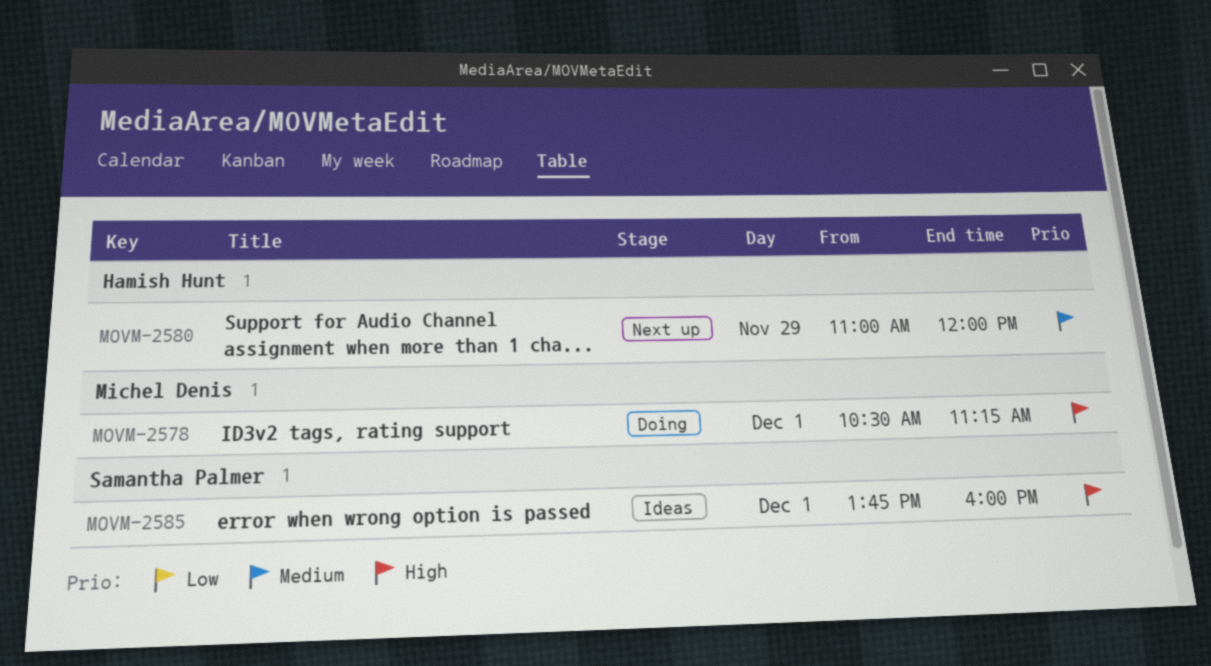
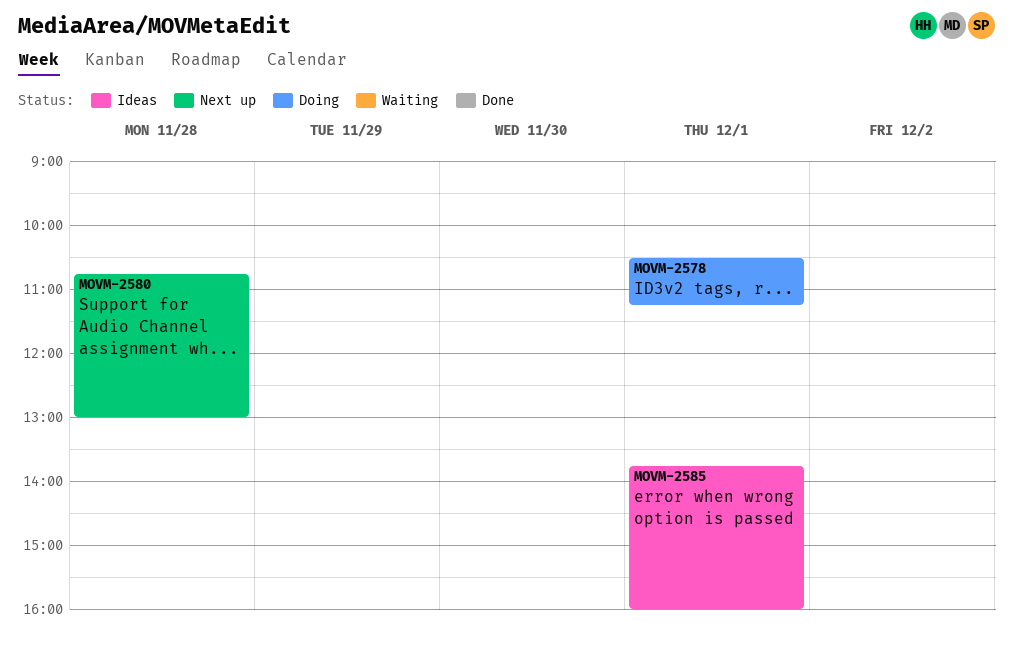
MOVM-2580, day: Nov 29 -> Nov 28
MOVM-2580, begins: 11:00 -> 10:45
MOVM-2580, ends: 12:00 -> 13:00

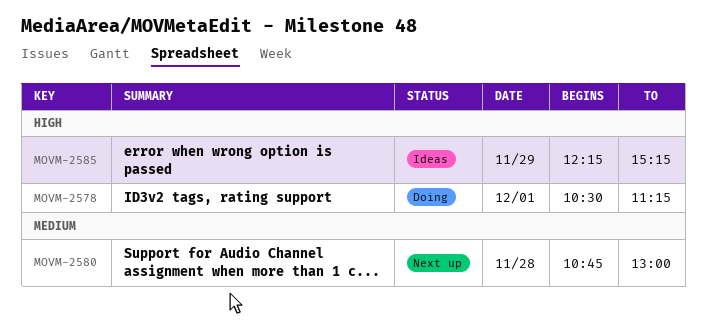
MOVM-2585, day: Dec 1 -> Nov 29
MOVM-2585, begins: 13:45 -> 12:15
MOVM-2585, ends: 16:00 -> 15:15

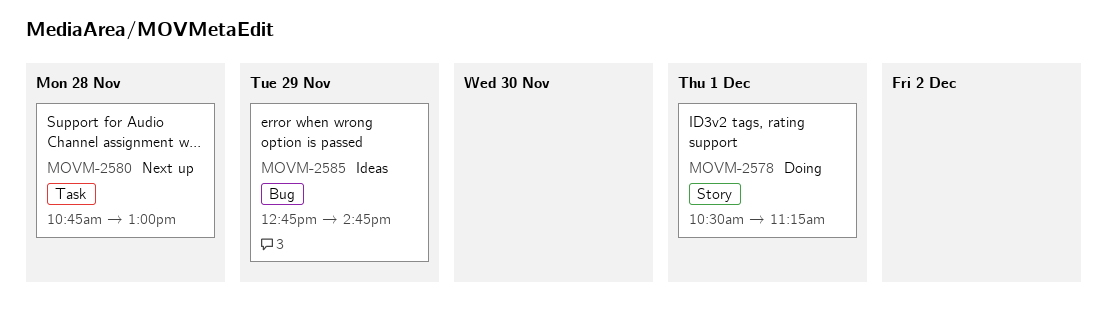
MOVM-2585, begins: 12:15 -> 12:45
MOVM-2585, ends: 15:15 -> 14:45

